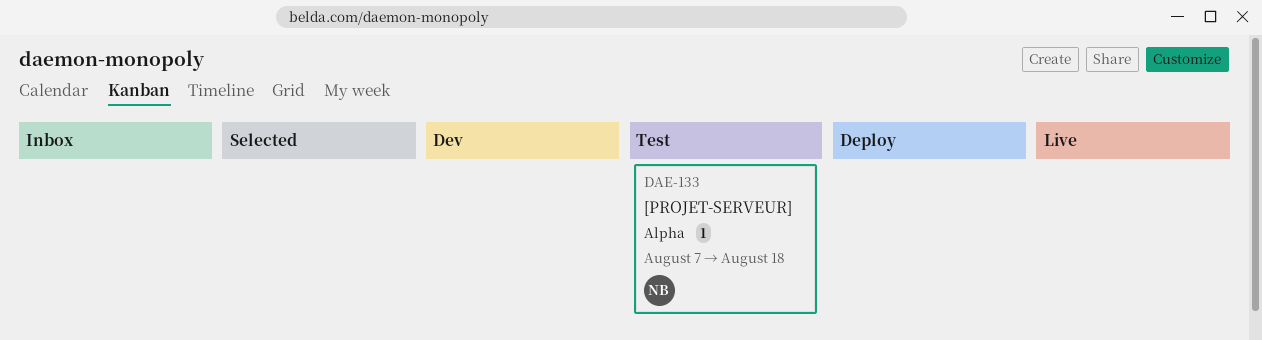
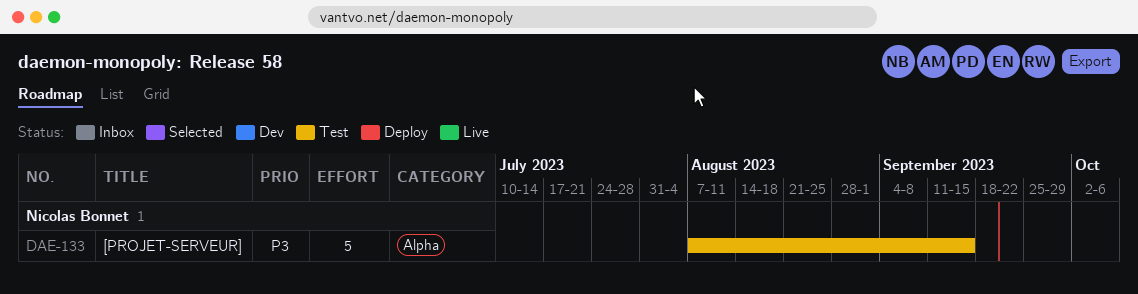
DAE-133, estimate: 1 -> 5
DAE-133, due: Aug 18 -> Sep 15

